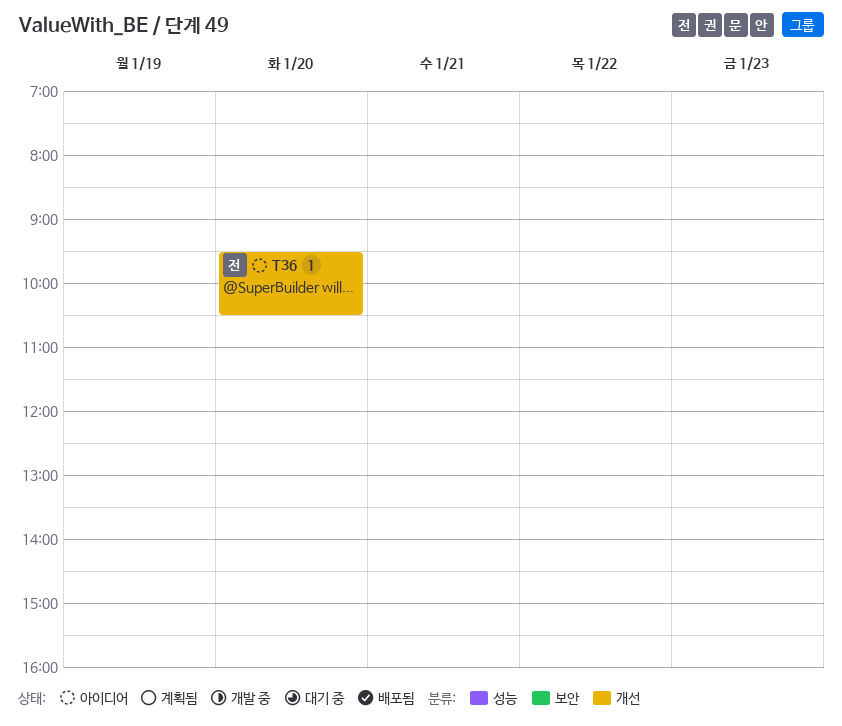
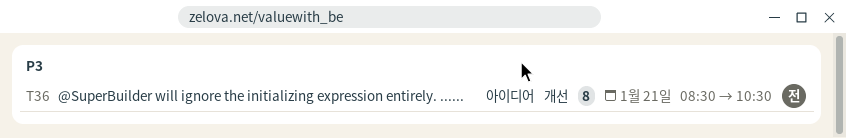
T36, estimate: 1 -> 8
T36, day: Jan 20 -> Jan 21
T36, begins: 09:30 -> 08:30

